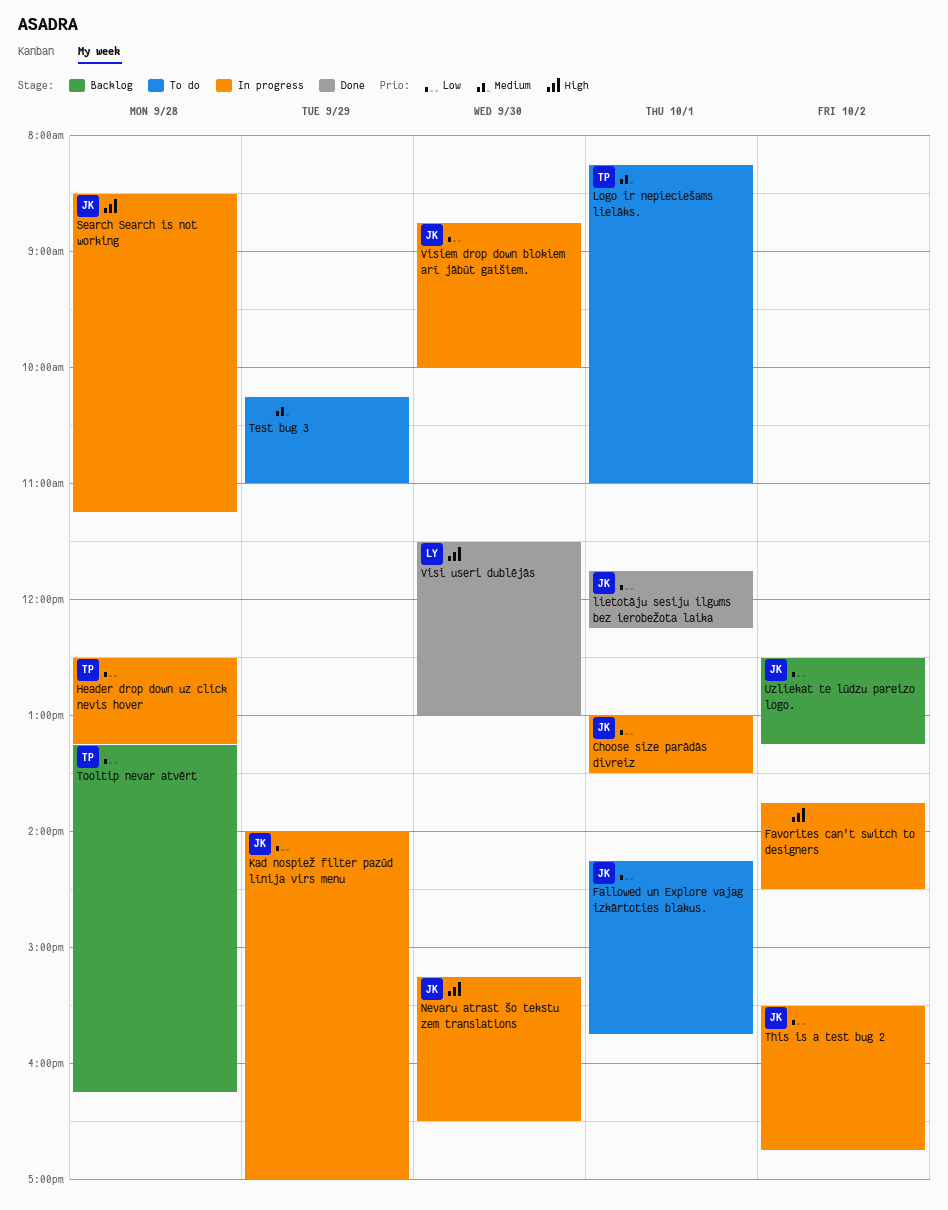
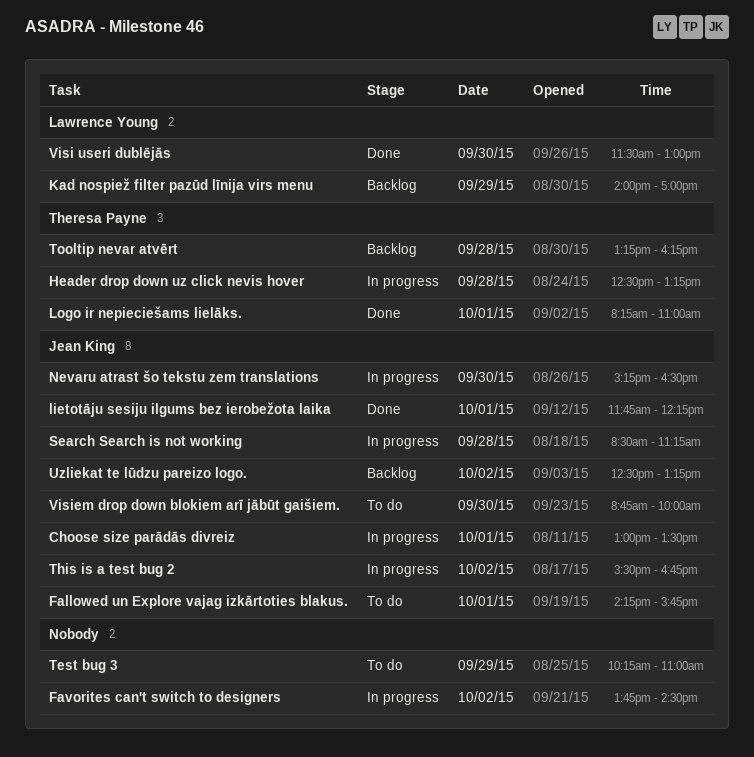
Kad nospiež filter pazūd līnija virs menu, status: In progress -> Backlog
Kad nospiež filter pazūd līnija virs menu, owner: Jean King -> Lawrence Young
Logo ir nepieciešams lielāks., status: To do -> Done
Visiem drop down blokiem arī jābūt gaišiem., status: In progress -> To do

